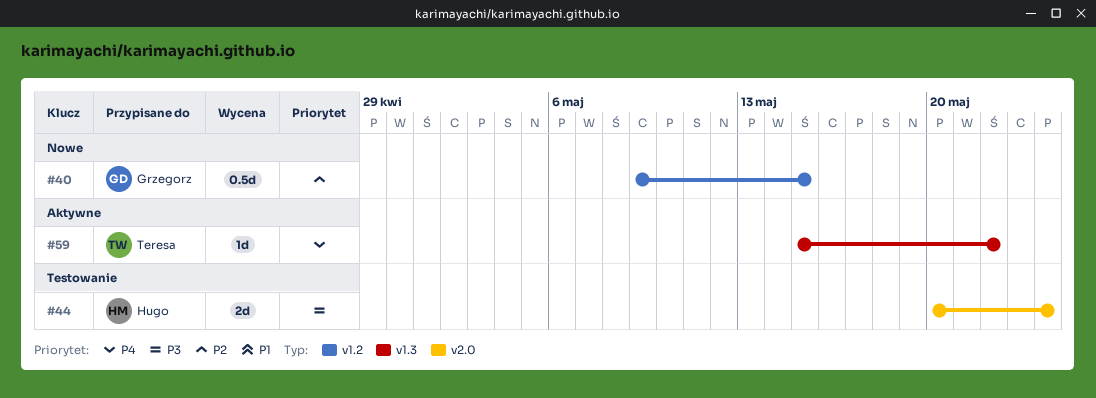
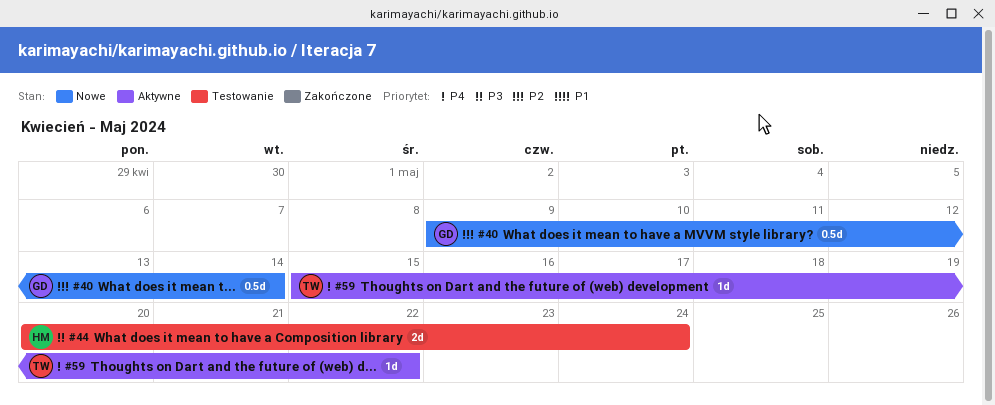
#40, due: May 15 -> May 14

